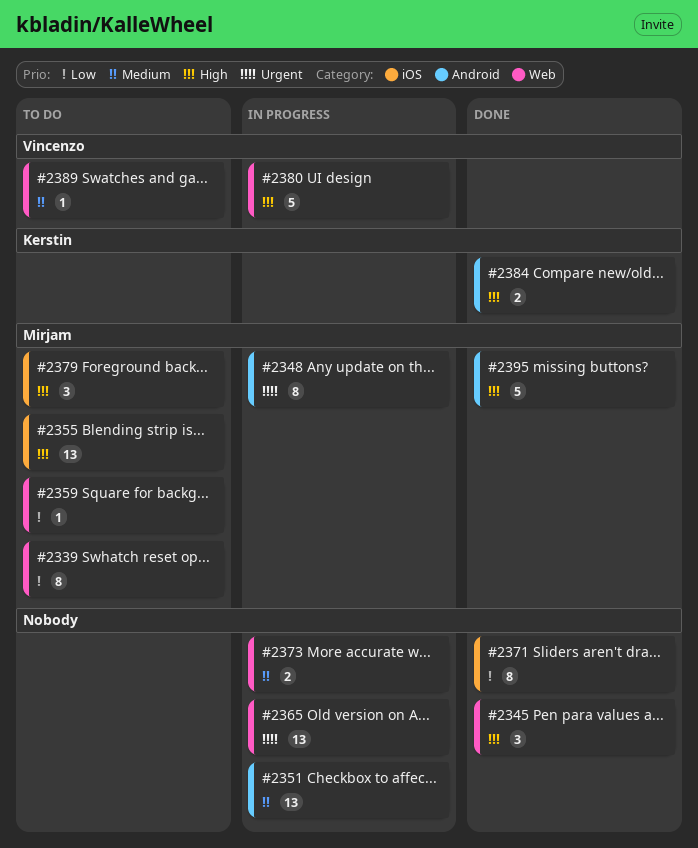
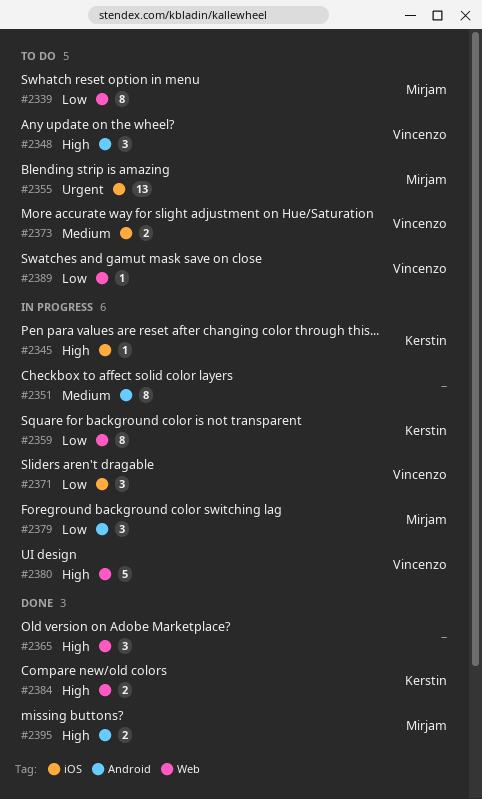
#2345, status: Done -> In progress
#2345, owner: none -> Kerstin
#2345, label: Web -> iOS
#2345, estimate: 3 -> 1
#2348, status: In progress -> To do
#2348, owner: Mirjam -> Vincenzo
#2348, priority: Urgent -> High
#2348, estimate: 8 -> 3
#2351, estimate: 13 -> 8
#2355, priority: High -> Urgent
#2359, status: To do -> In progress
#2359, owner: Mirjam -> Kerstin
#2359, estimate: 1 -> 8
#2365, status: In progress -> Done
#2365, priority: Urgent -> High
#2365, estimate: 13 -> 3
#2371, status: Done -> In progress
#2371, owner: none -> Vincenzo
#2371, estimate: 8 -> 3
#2373, status: In progress -> To do
#2373, owner: none -> Vincenzo
#2373, label: Web -> iOS
#2379, status: To do -> In progress
#2379, priority: High -> Low
#2379, label: iOS -> Android
#2384, label: Android -> Web
#2389, priority: Medium -> Low
#2395, estimate: 5 -> 2

